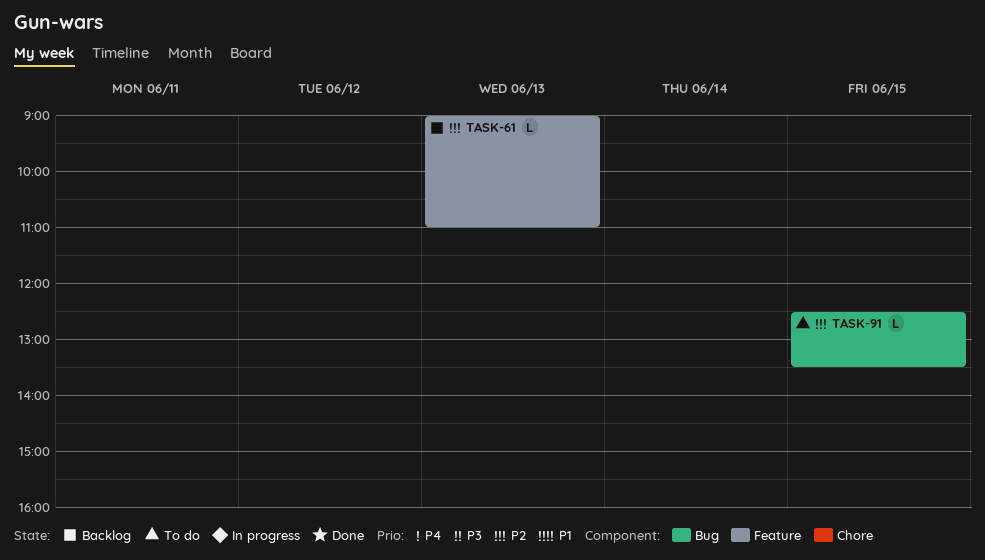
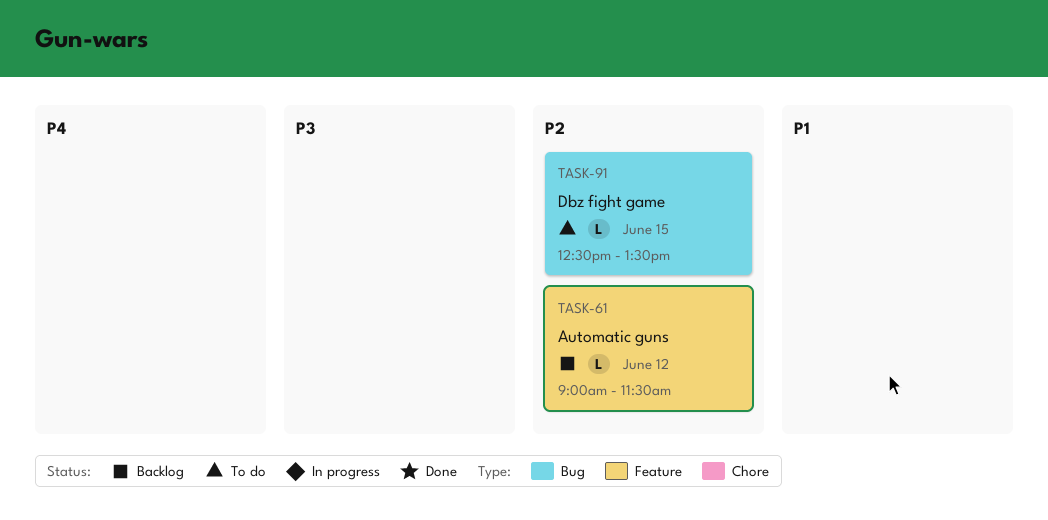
TASK-61, day: Jun 13 -> Jun 12
TASK-61, ends: 11:00 -> 11:30

